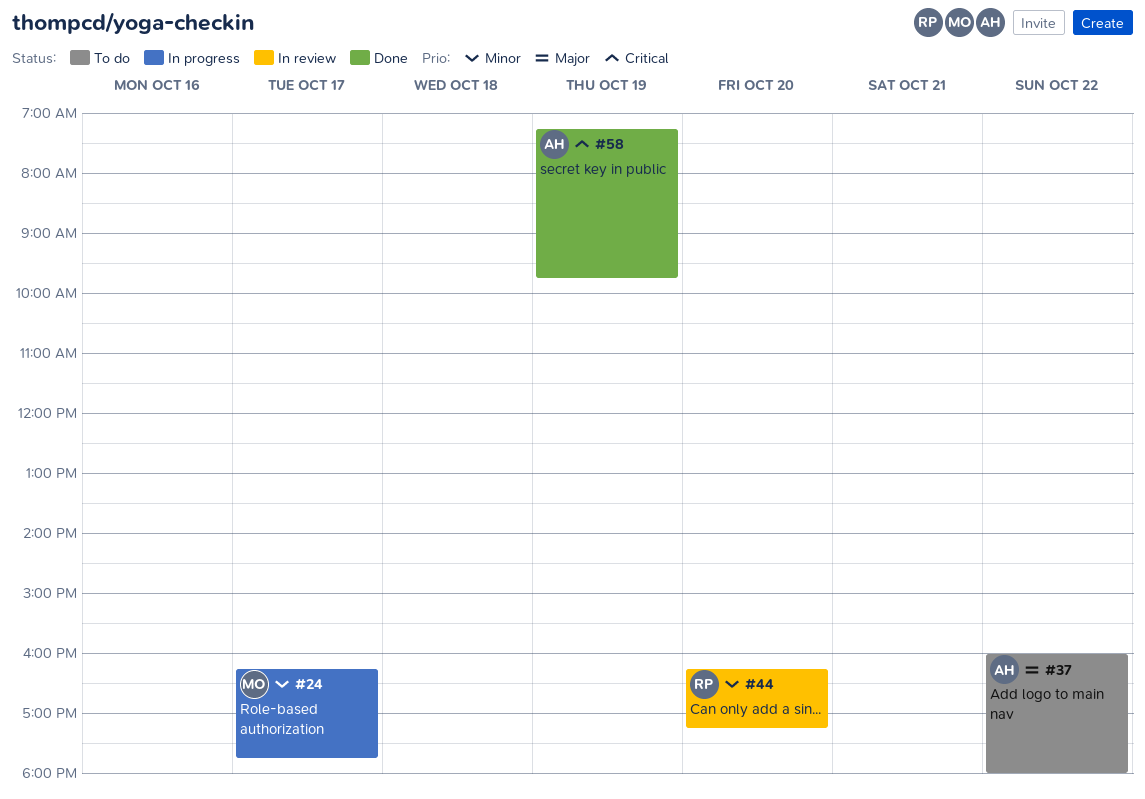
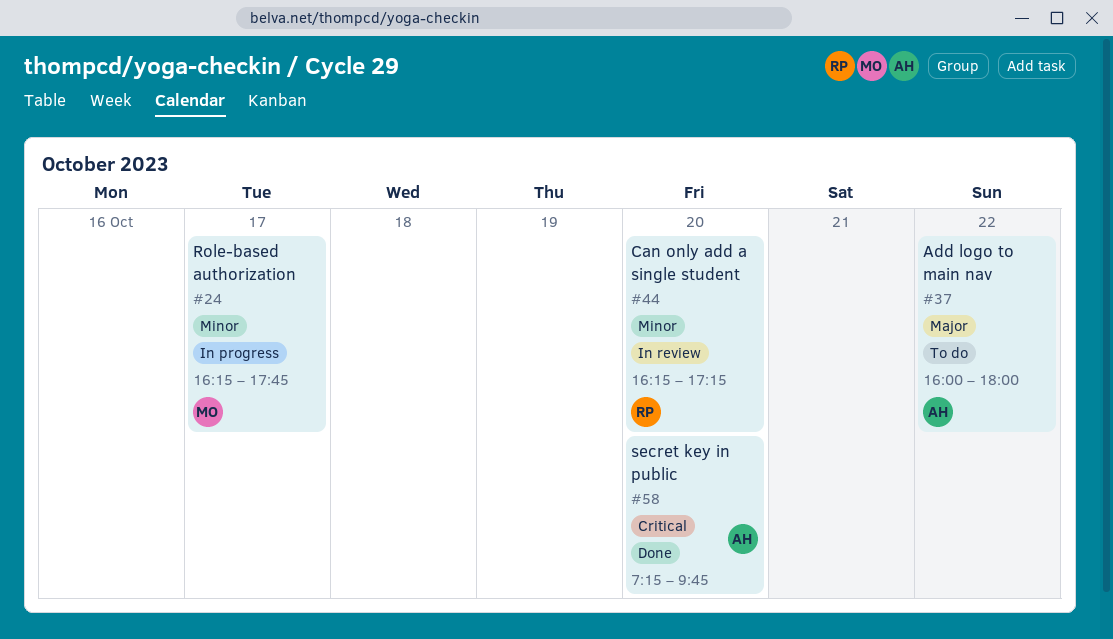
#58, day: Oct 19 -> Oct 20

